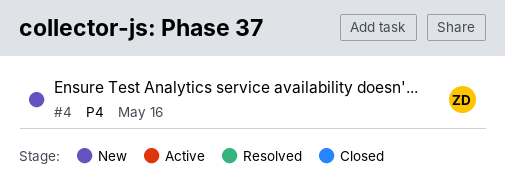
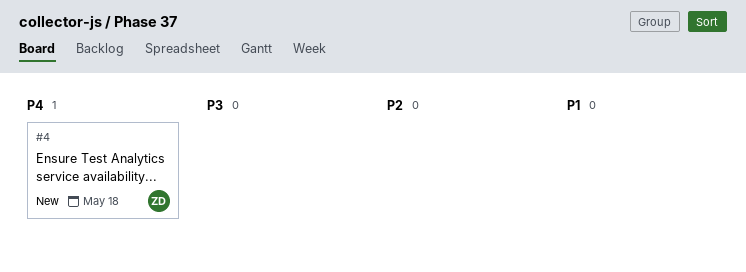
#4, due: May 16 -> May 18

